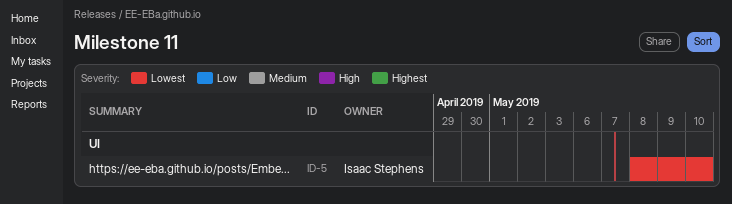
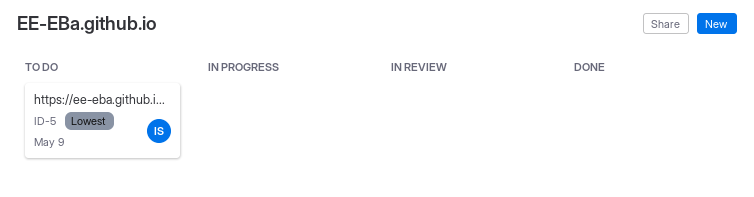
ID-5, due: May 10 -> May 9

